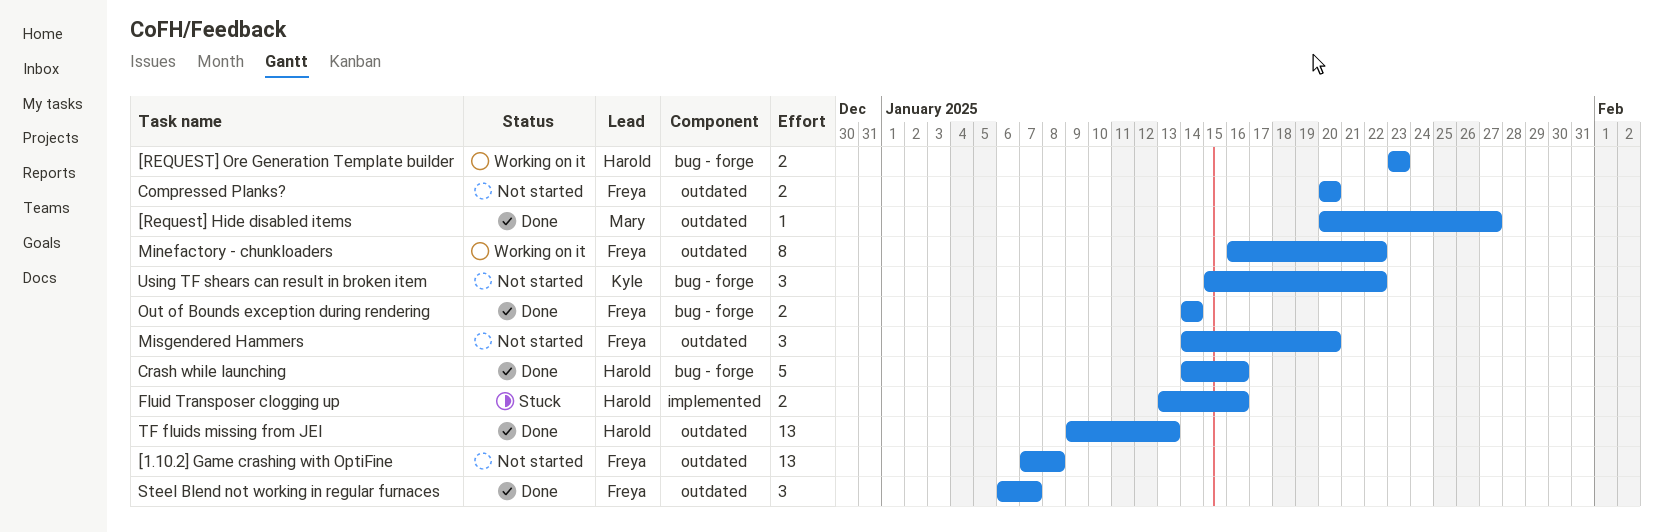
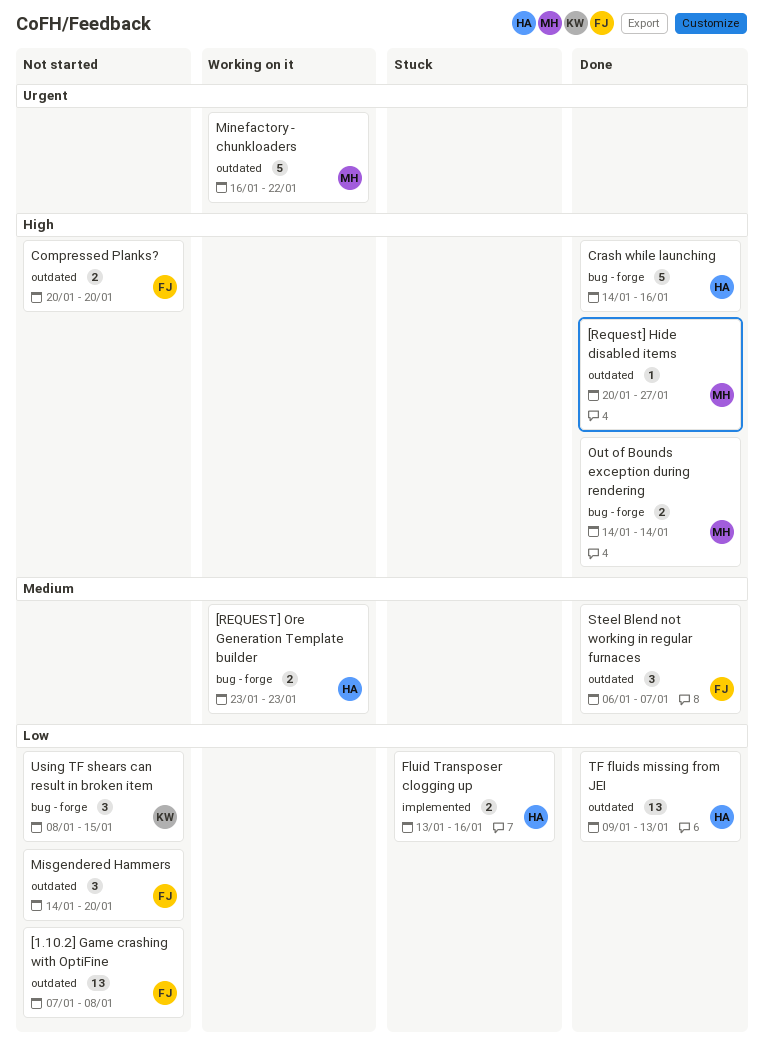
Minefactory - chunkloaders, owner: Freya -> Mary
Minefactory - chunkloaders, estimate: 8 -> 5
Out of Bounds exception during rendering, owner: Freya -> Mary
Using TF shears can result in broken item, start: Jan 15 -> Jan 8
Using TF shears can result in broken item, due: Jan 22 -> Jan 15

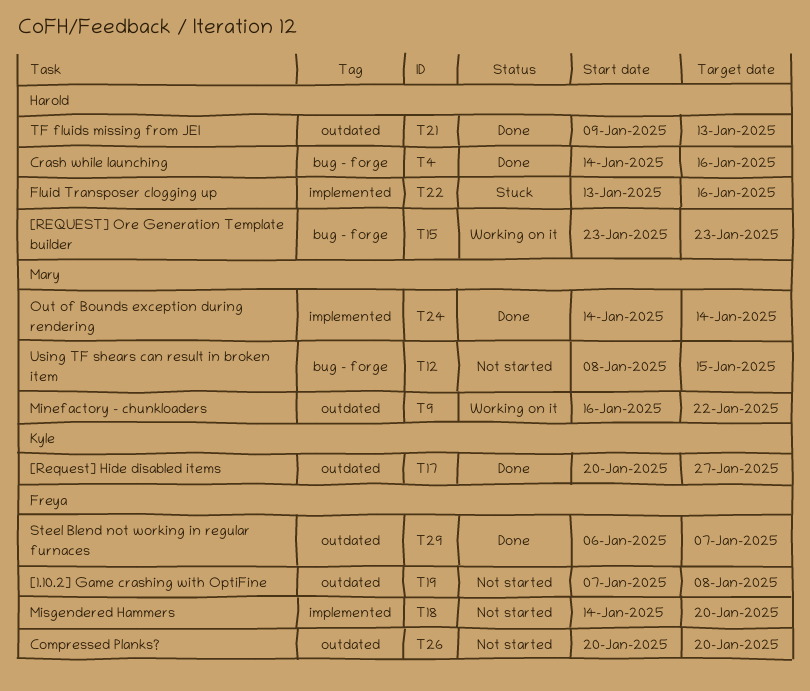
[Request] Hide disabled items, owner: Mary -> Kyle
Misgendered Hammers, label: outdated -> implemented
Out of Bounds exception during rendering, label: bug - forge -> implemented
Using TF shears can result in broken item, owner: Kyle -> Mary

